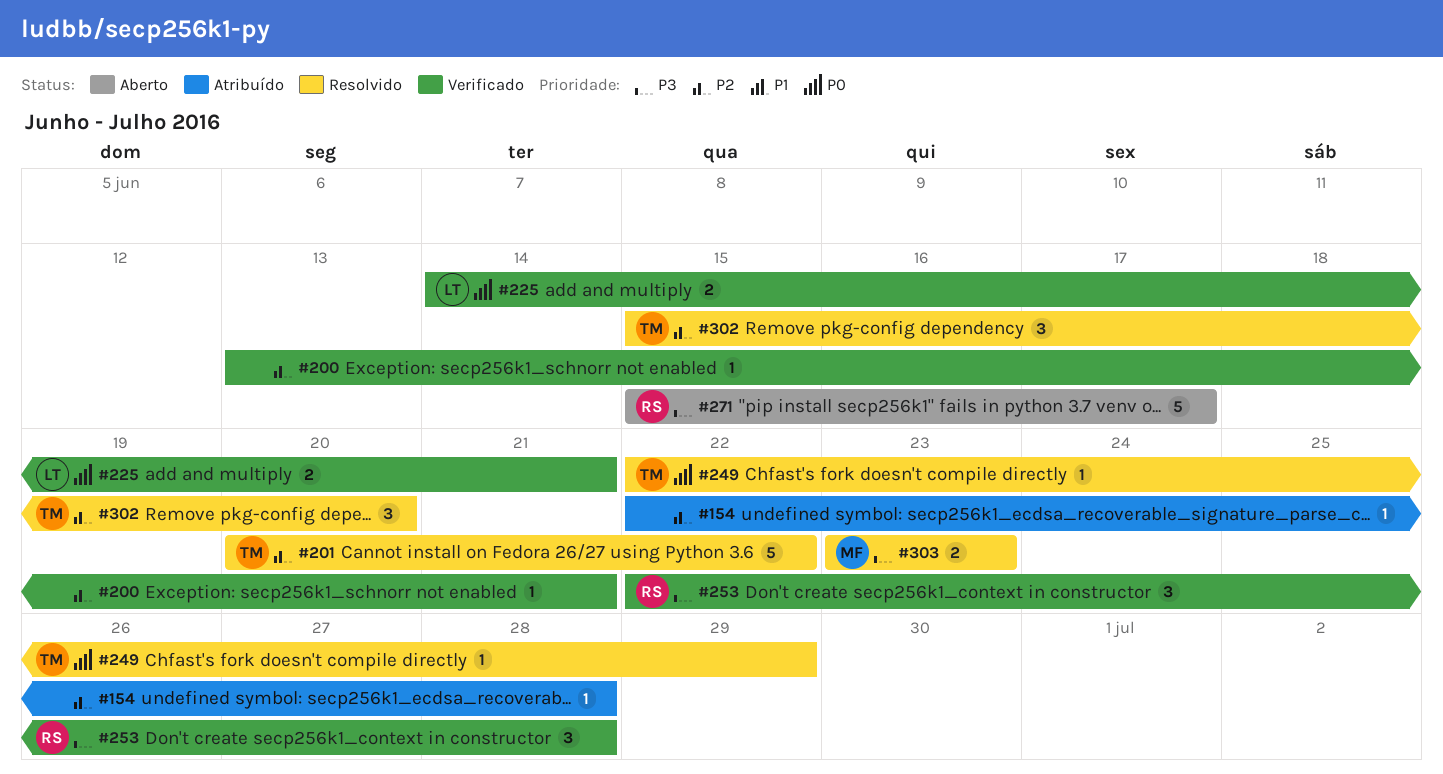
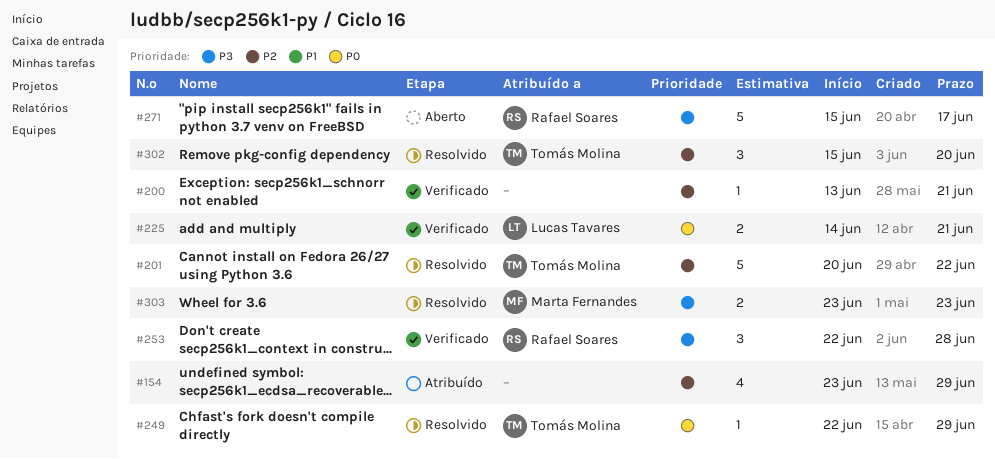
#154, estimate: 1 -> 4
#154, start: Jun 22 -> Jun 23
#154, due: Jun 28 -> Jun 29

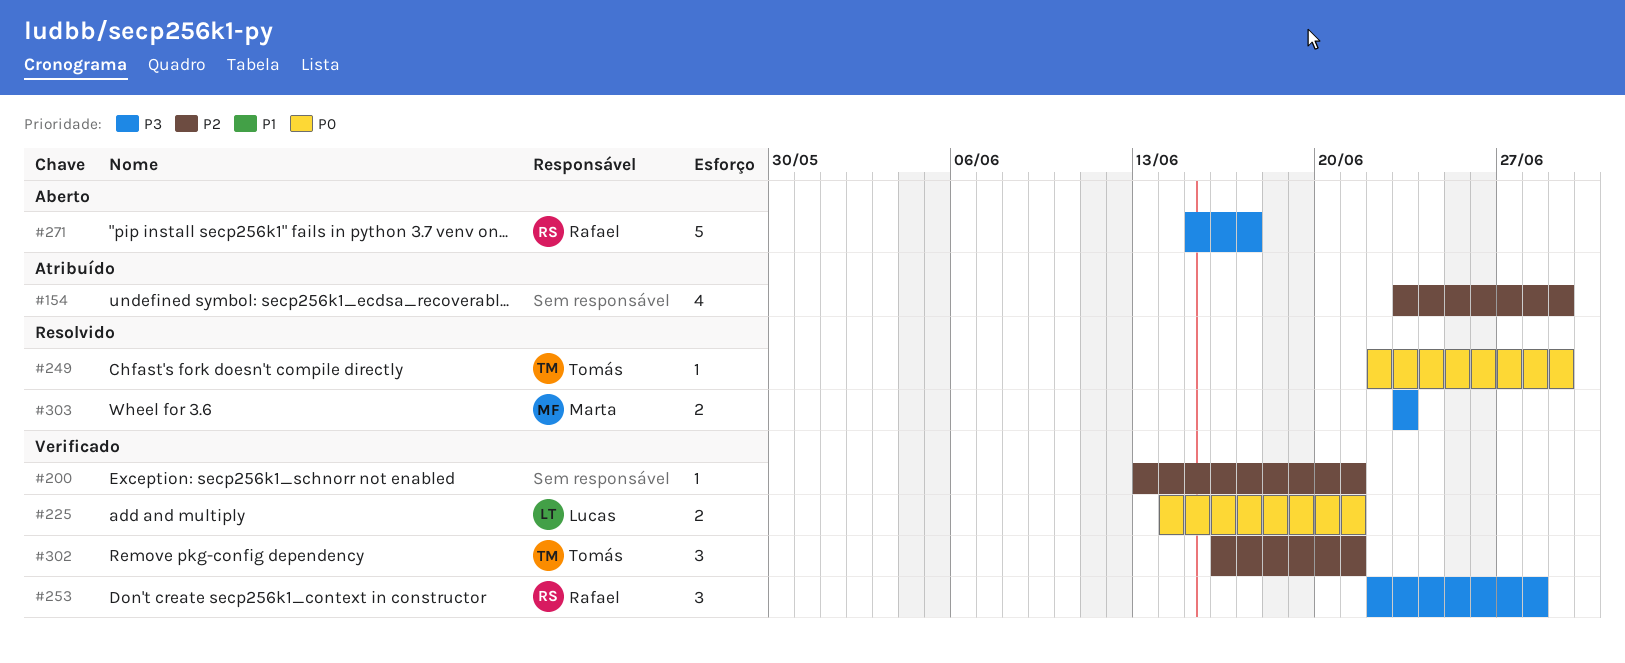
#201: present -> none
#302, status: Resolvido -> Verificado
#302, start: Jun 15 -> Jun 16
#302, due: Jun 20 -> Jun 21

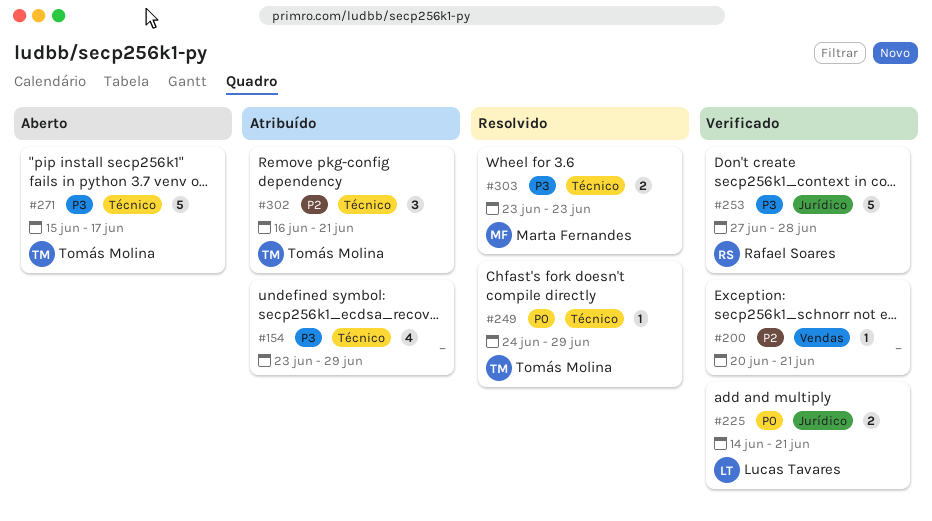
#154, priority: P2 -> P3
#200, start: Jun 13 -> Jun 20
#249, start: Jun 22 -> Jun 24
#253, estimate: 3 -> 5
#253, start: Jun 22 -> Jun 27
#271, owner: Rafael Soares -> Tomás Molina
#302, status: Verificado -> Atribuído

